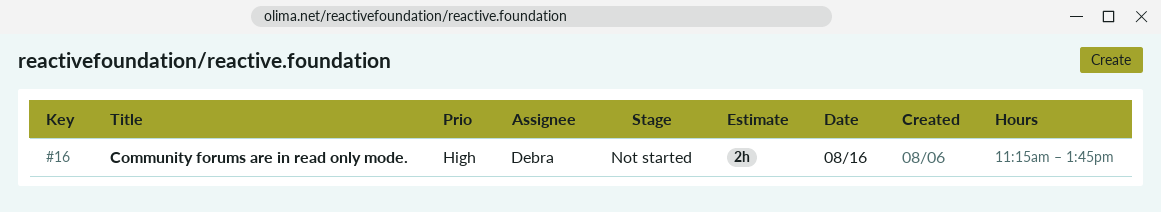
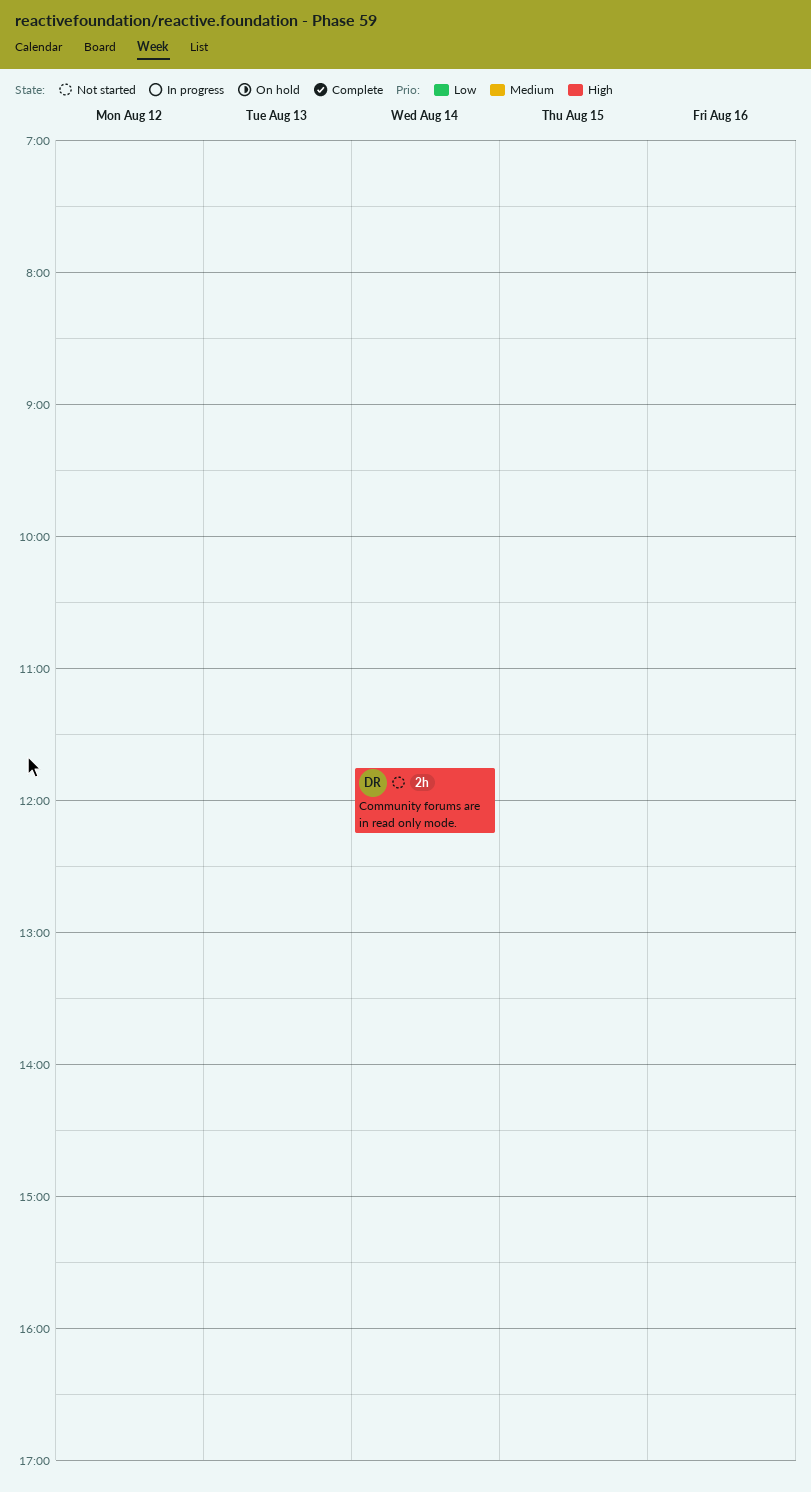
Community forums are in read only mode., day: Aug 16 -> Aug 14
Community forums are in read only mode., begins: 11:15 -> 11:45
Community forums are in read only mode., ends: 13:45 -> 12:15

